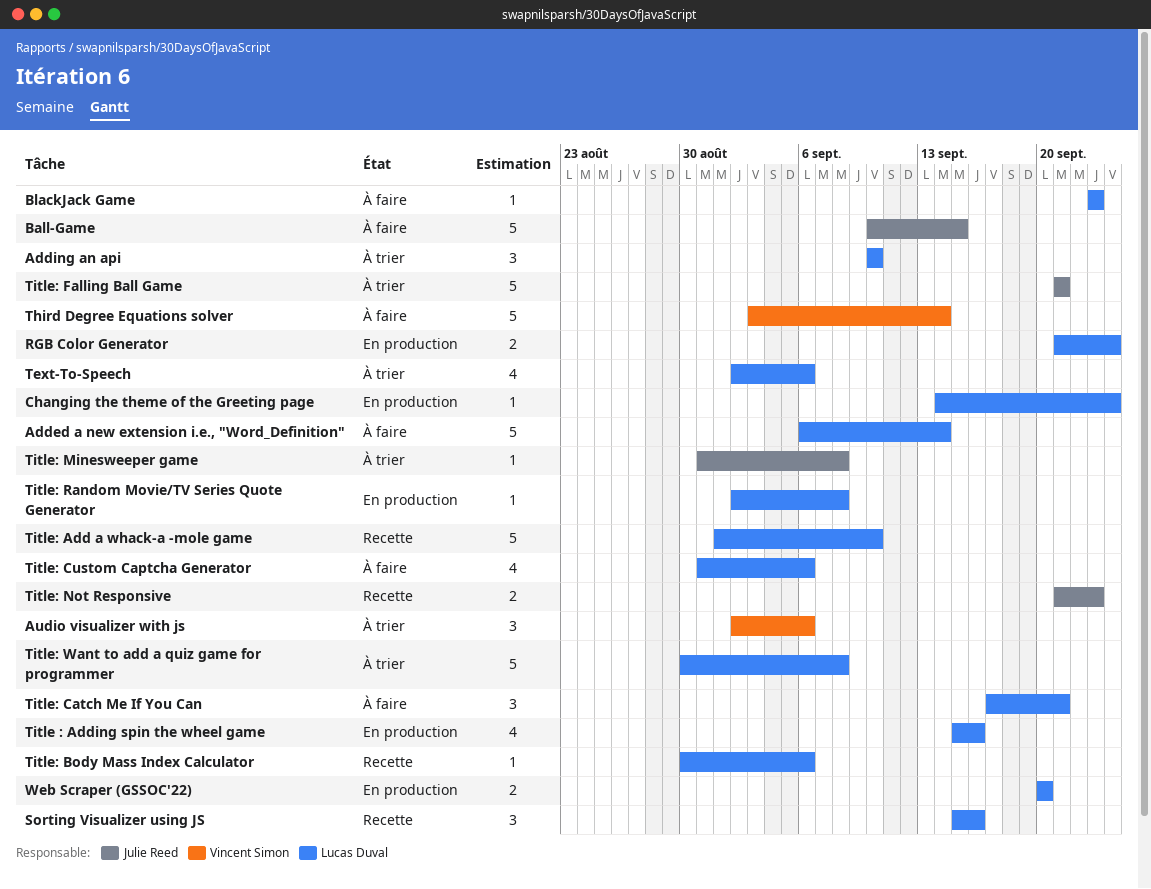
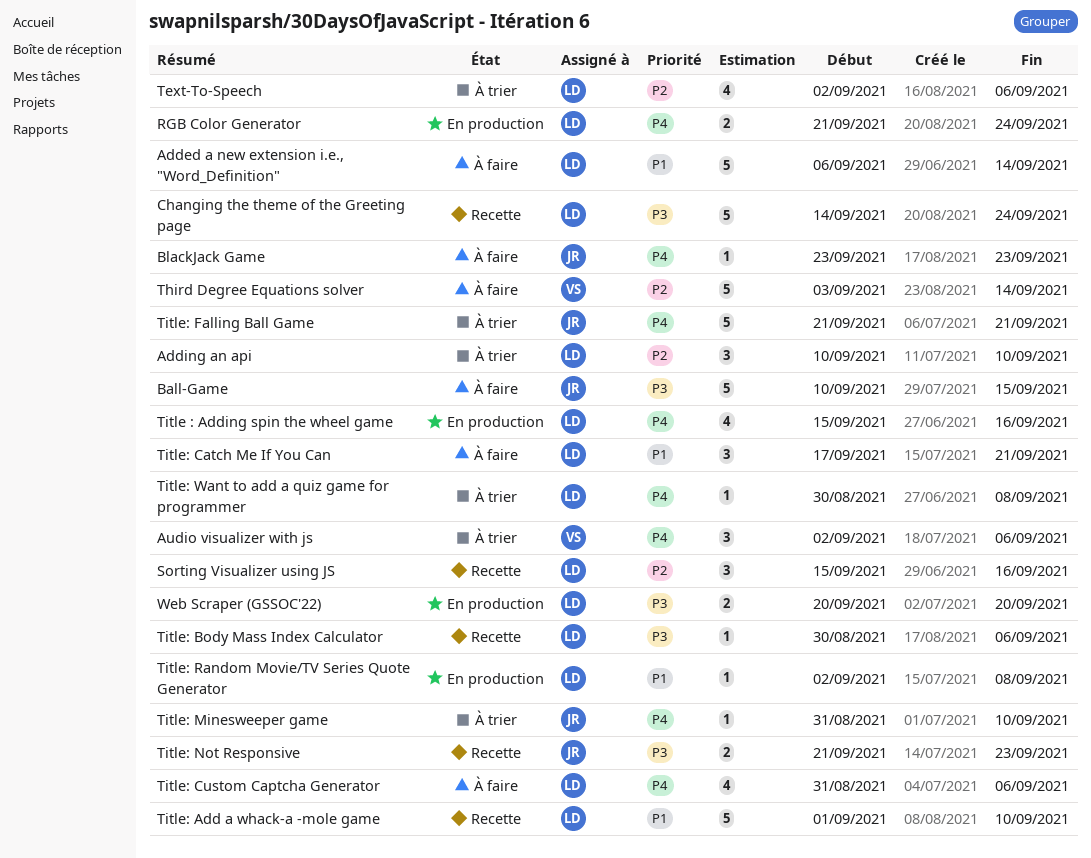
BlackJack Game, owner: Lucas Duval -> Julie Reed
Changing the theme of the Greeting page, status: En production -> Recette
Changing the theme of the Greeting page, estimate: 1 -> 5
Title: Minesweeper game, due: Sep 8 -> Sep 10
Title: Want to add a quiz game for programmer, estimate: 5 -> 1

